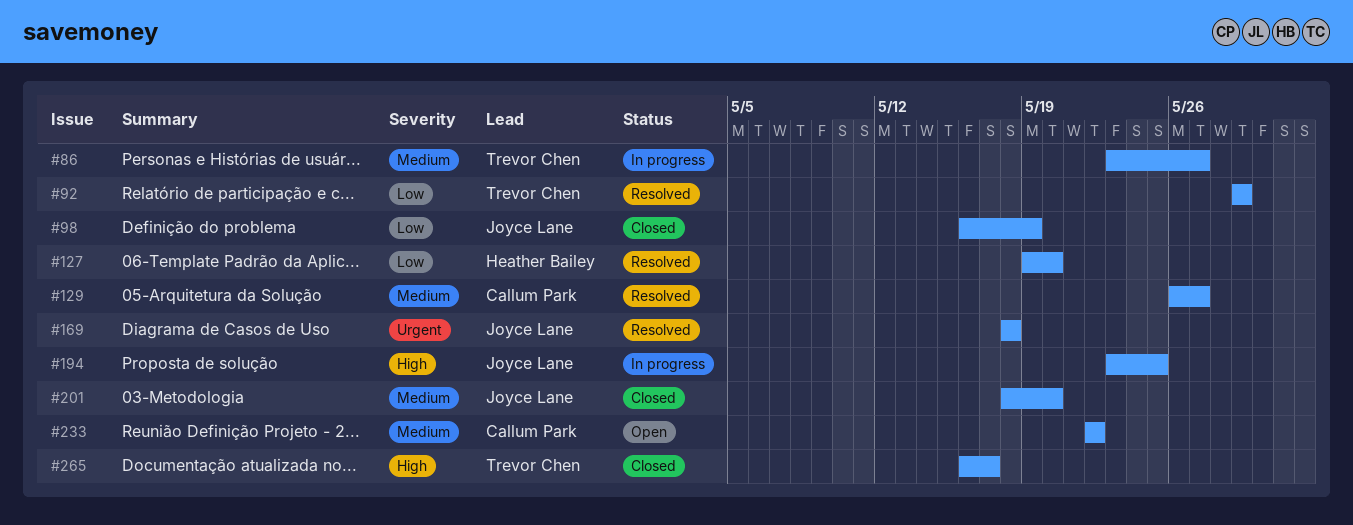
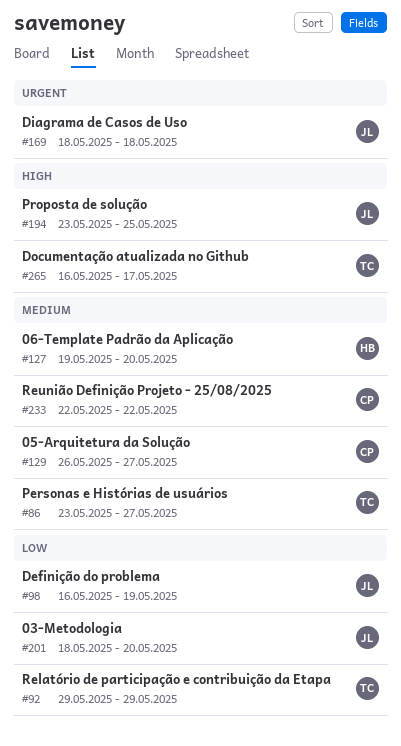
#127, priority: Low -> Medium
#201, priority: Medium -> Low

